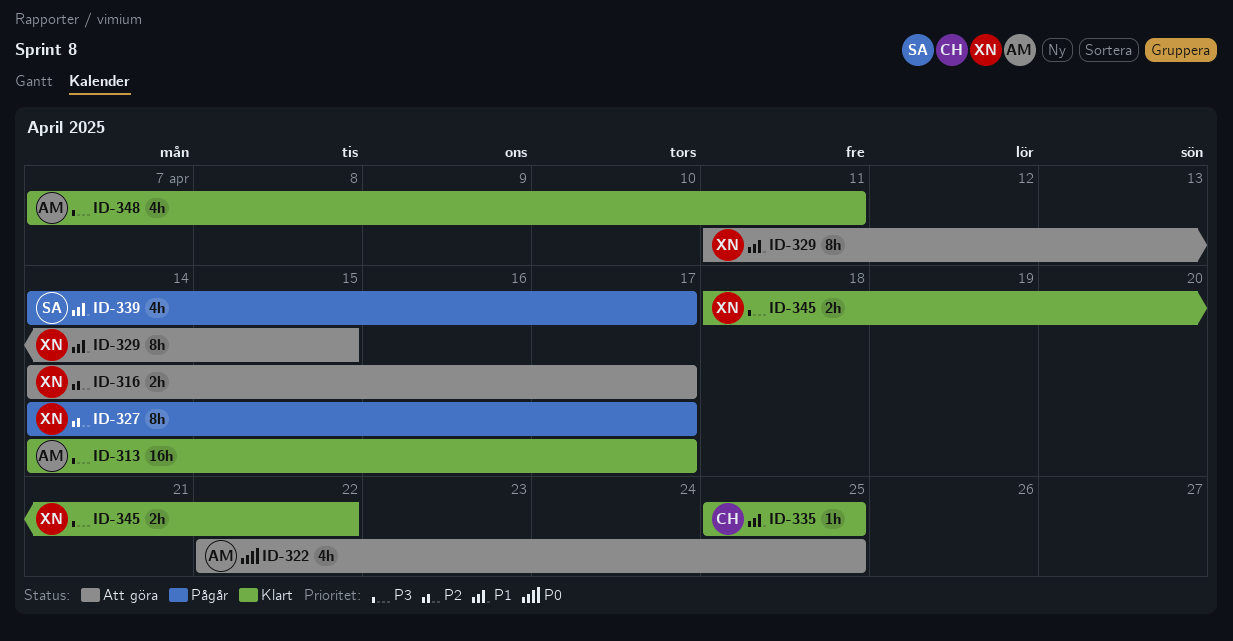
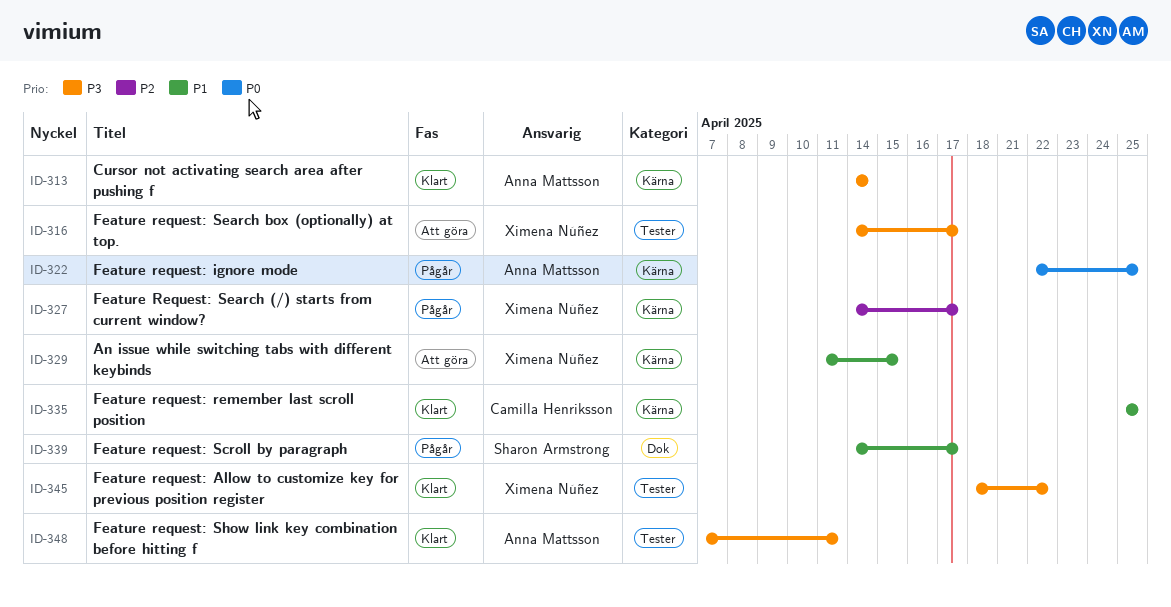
ID-313, due: Apr 17 -> Apr 14
ID-316, priority: P2 -> P3
ID-322, status: Att göra -> Pågår

